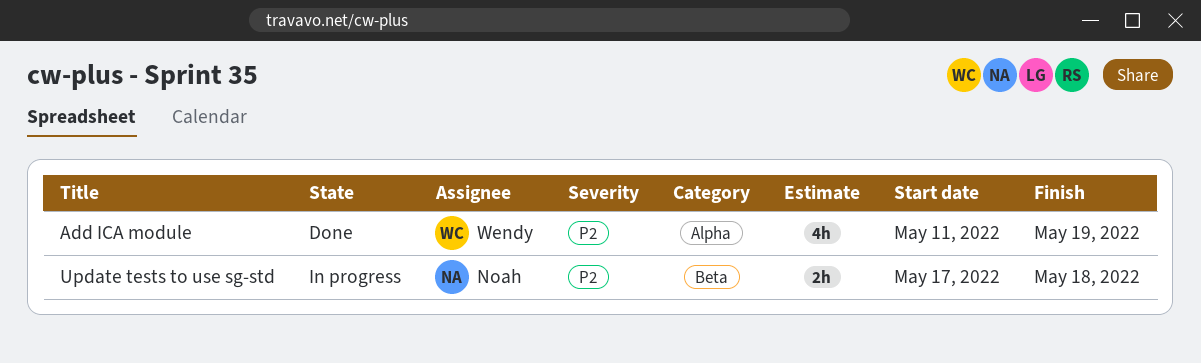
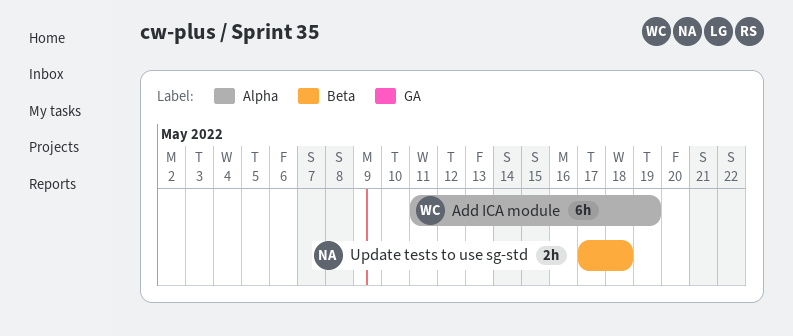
Add ICA module, estimate: 4h -> 6h

